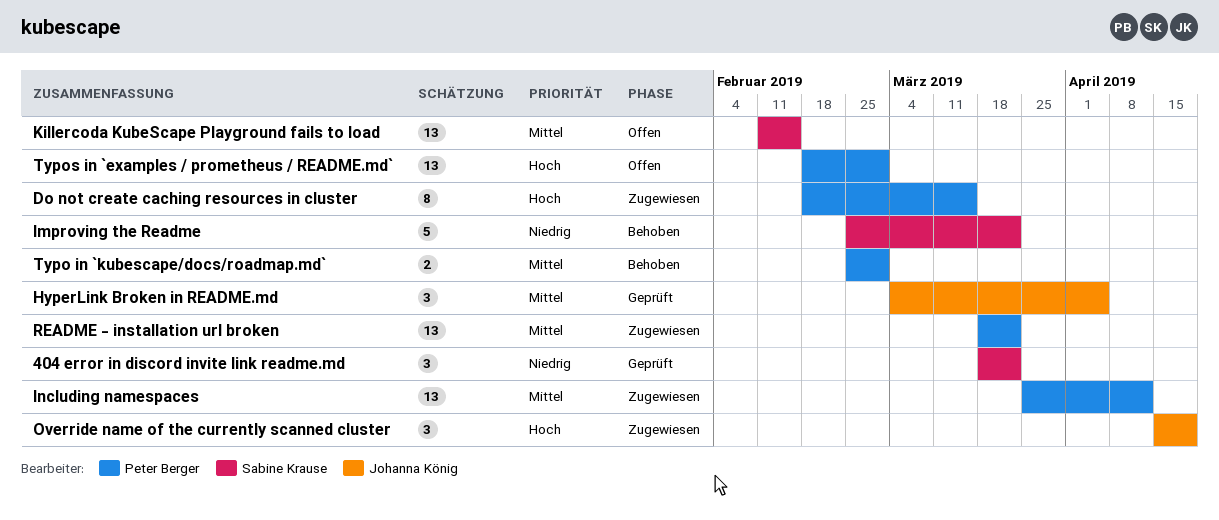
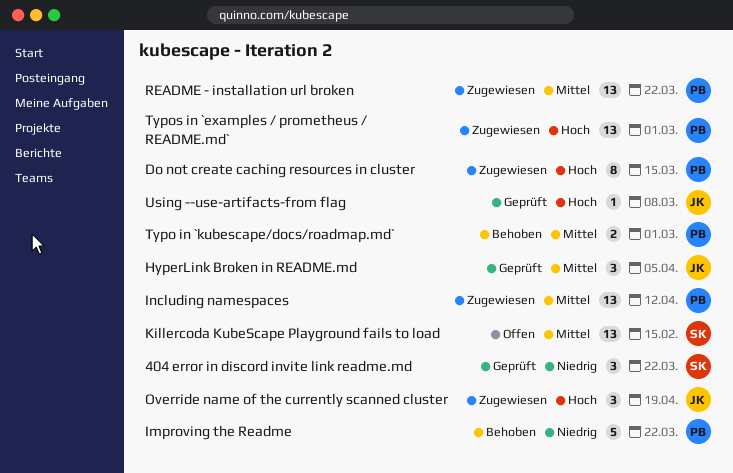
Improving the Readme, owner: Sabine Krause -> Peter Berger
Typos in `examples / prometheus / README.md`, status: Offen -> Zugewiesen
Using --use-artifacts-from flag: none -> present

